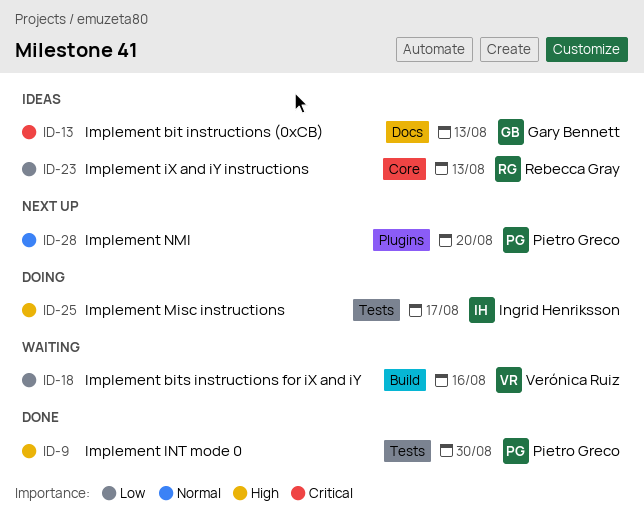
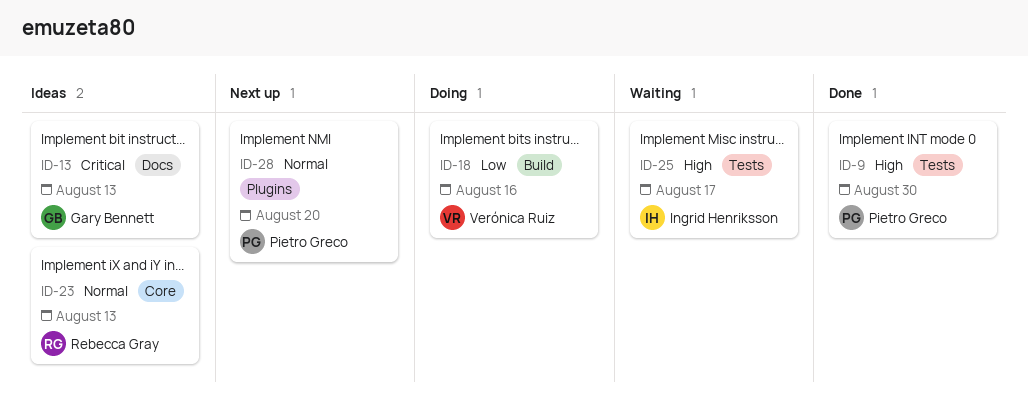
ID-18, status: Waiting -> Doing
ID-23, priority: Low -> Normal
ID-25, status: Doing -> Waiting

